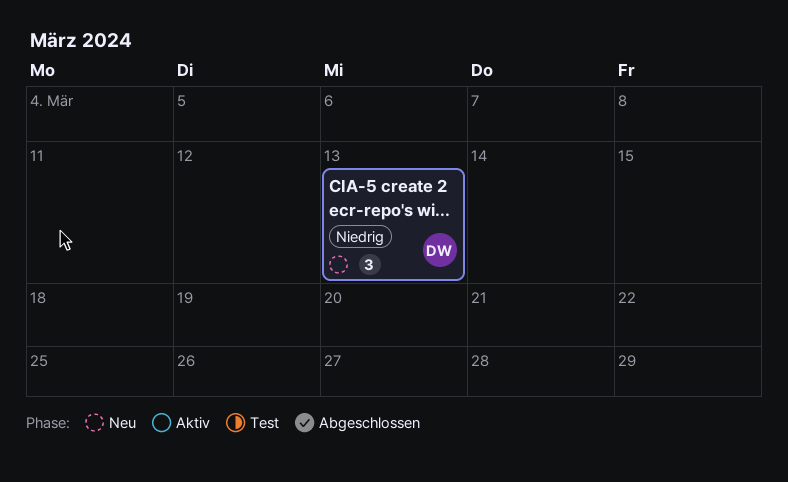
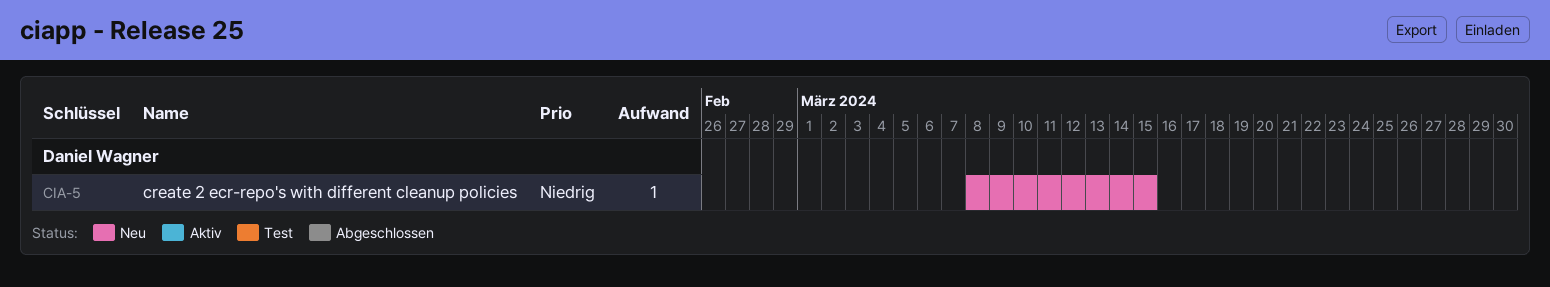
CIA-5, estimate: 3 -> 1
CIA-5, due: Mar 13 -> Mar 15

